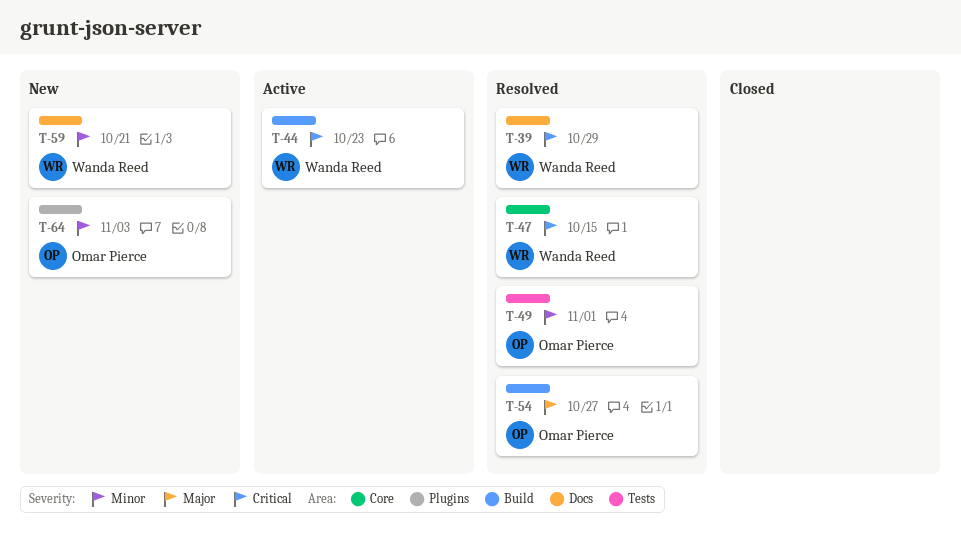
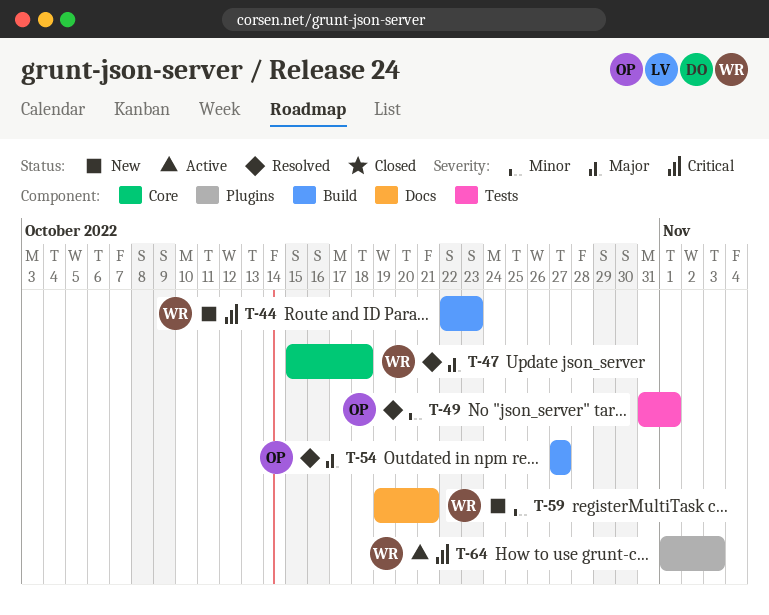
T-39: present -> none
T-44, status: Active -> New
T-47, priority: Critical -> Major
T-47, due: Oct 15 -> Oct 18
T-64, status: New -> Active
T-64, owner: Omar Pierce -> Wanda Reed
T-64, priority: Minor -> Critical

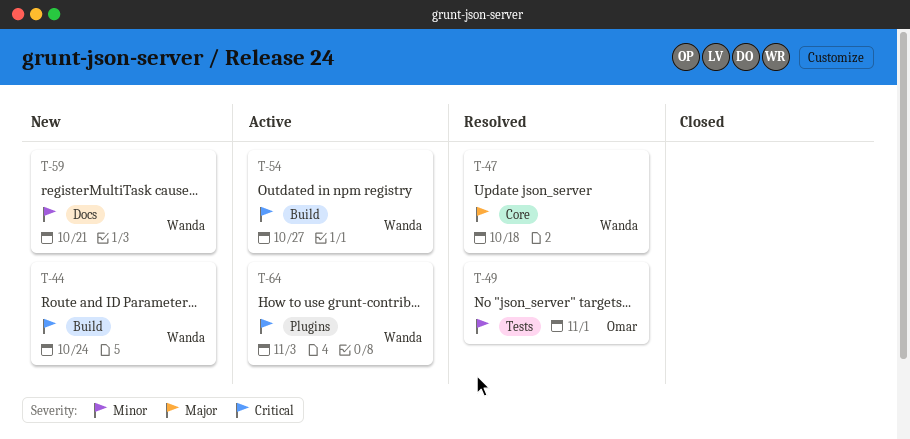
T-44, due: Oct 23 -> Oct 24
T-54, status: Resolved -> Active
T-54, owner: Omar -> Wanda
T-54, priority: Major -> Critical

